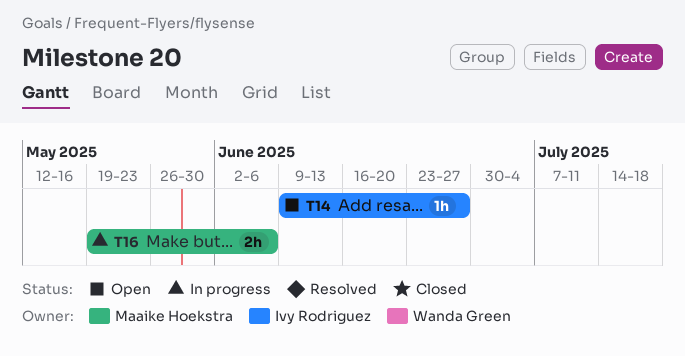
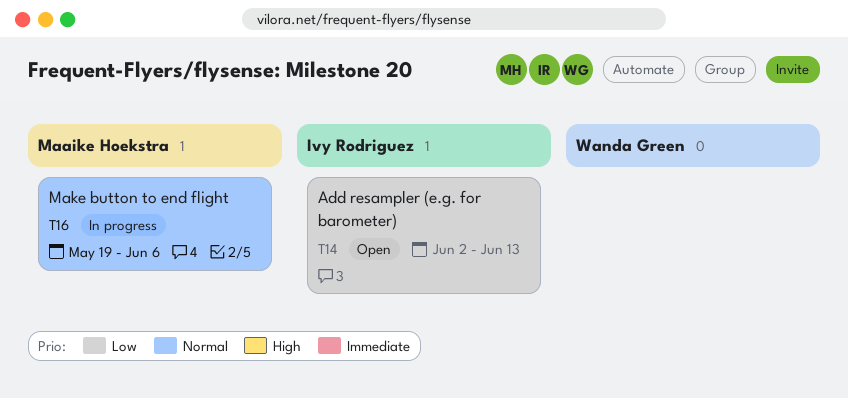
T14, start: Jun 9 -> Jun 2
T14, due: Jun 27 -> Jun 13

